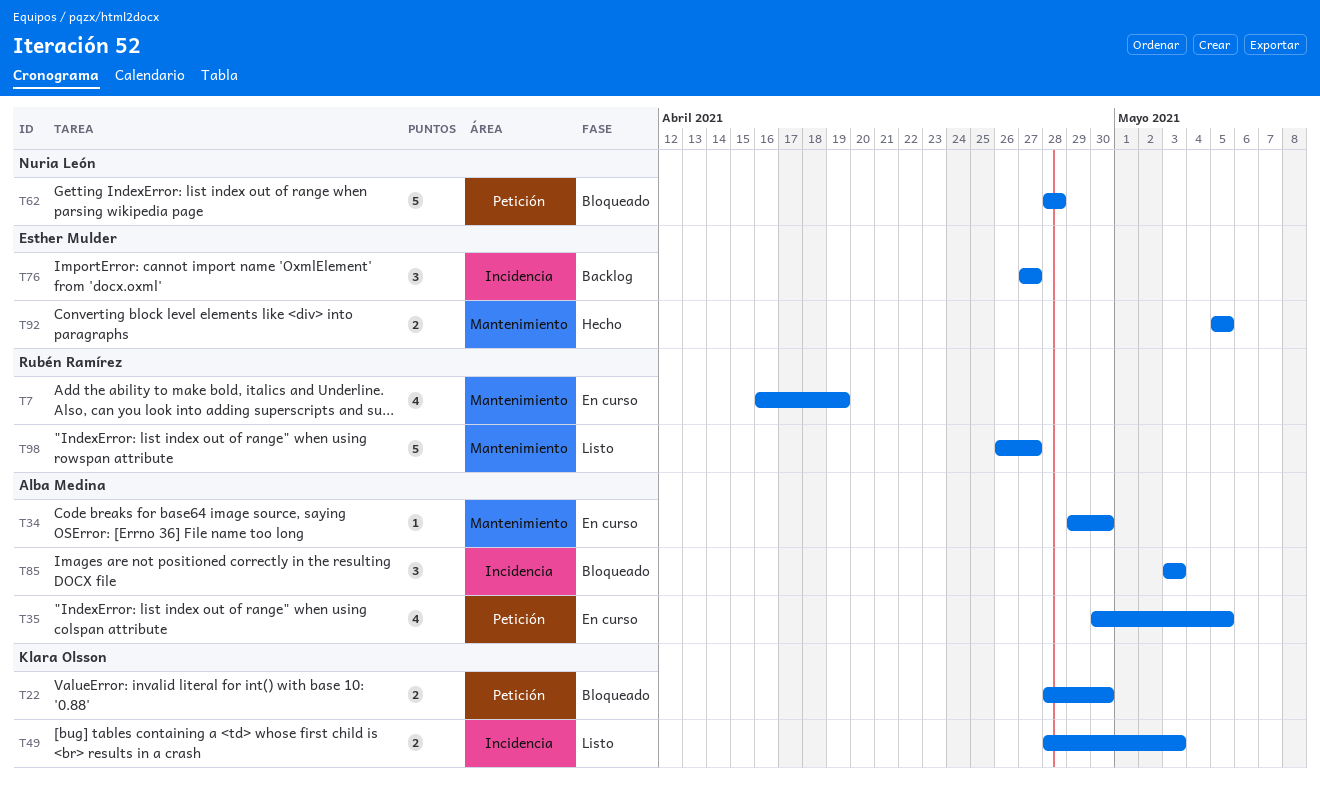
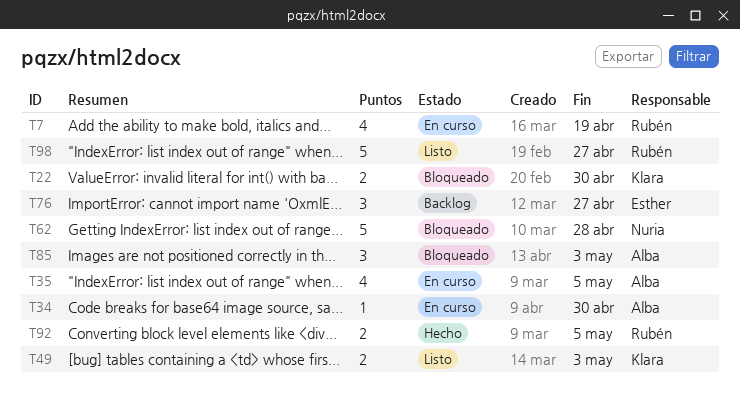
T92, owner: Esther Mulder -> Rubén Ramírez

